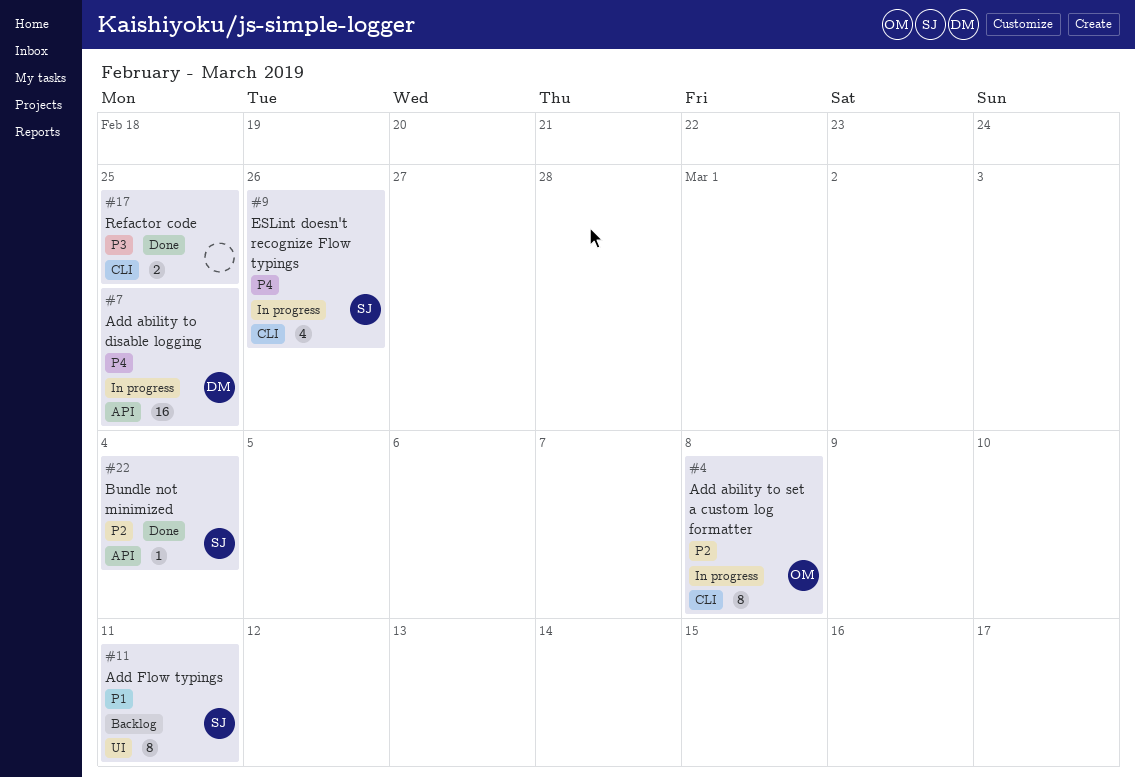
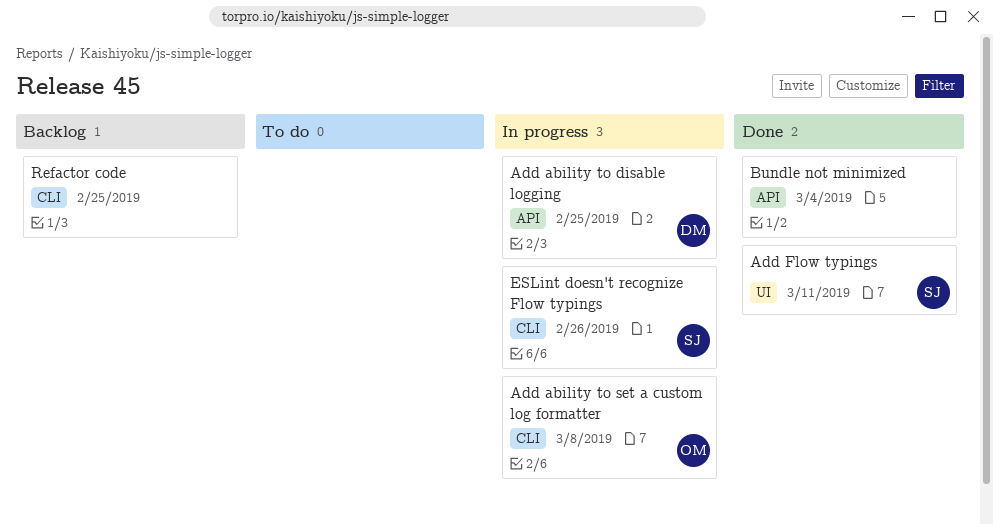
Add Flow typings, status: Backlog -> Done
Bundle not minimized, owner: SJ -> none
Refactor code, status: Done -> Backlog

